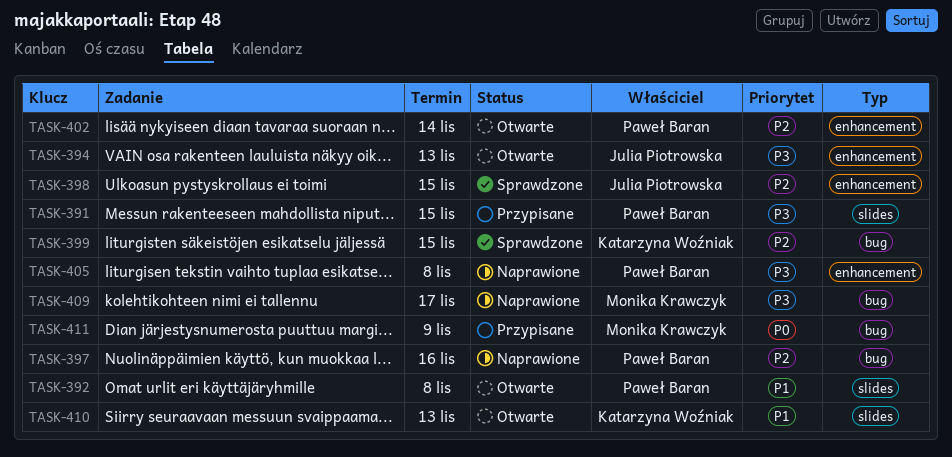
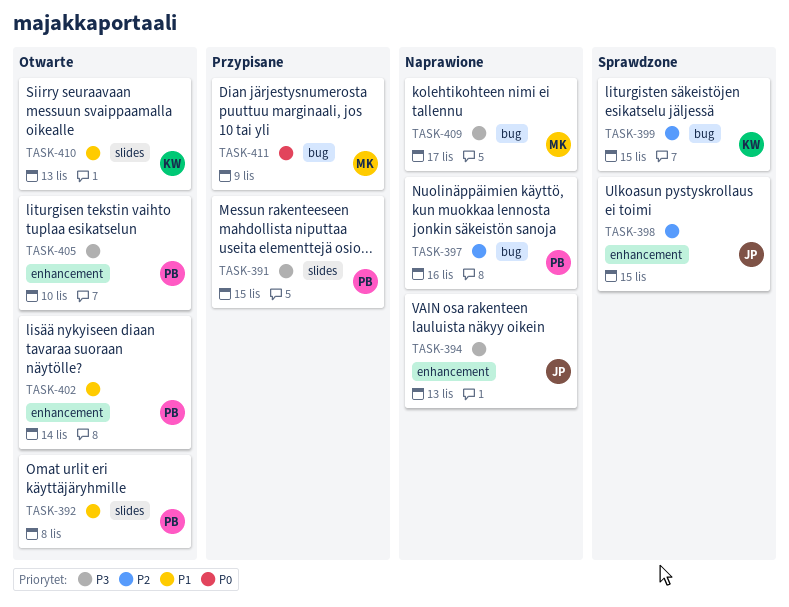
TASK-394, status: Otwarte -> Naprawione
TASK-402, priority: P2 -> P1
TASK-405, status: Naprawione -> Otwarte
TASK-405, due: Nov 8 -> Nov 10

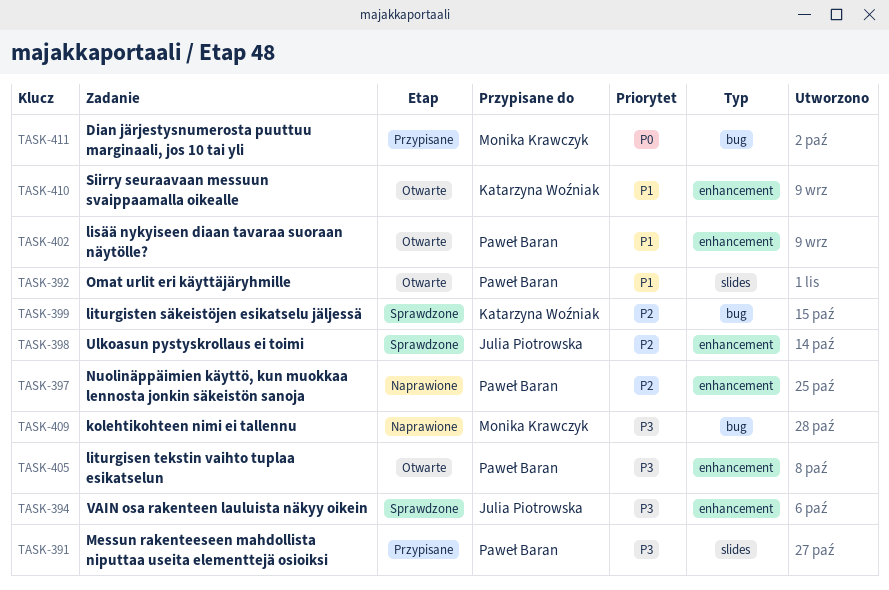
TASK-394, status: Naprawione -> Sprawdzone
TASK-397, label: bug -> enhancement
TASK-410, label: slides -> enhancement

